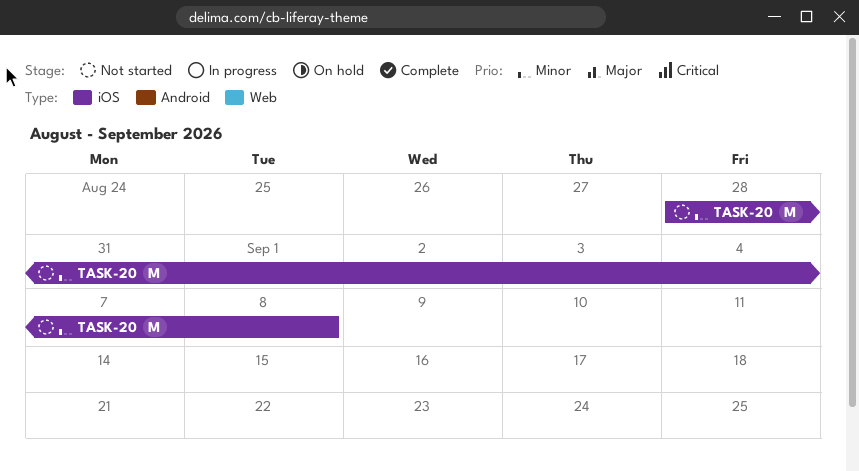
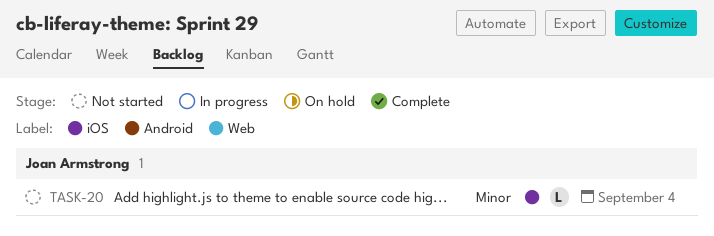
TASK-20, estimate: M -> L
TASK-20, due: Sep 8 -> Sep 4

